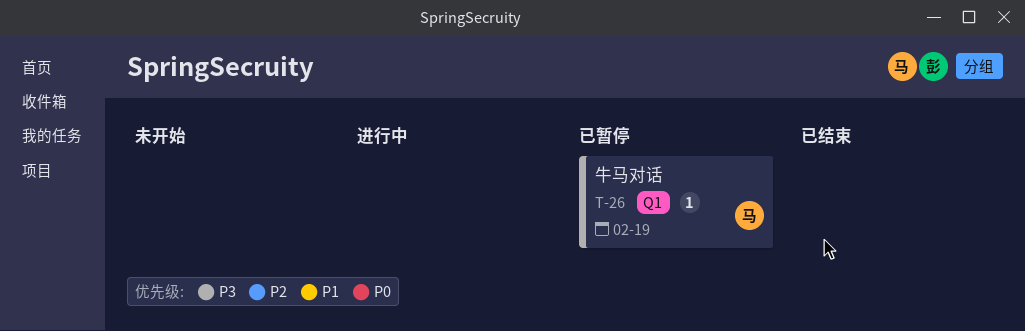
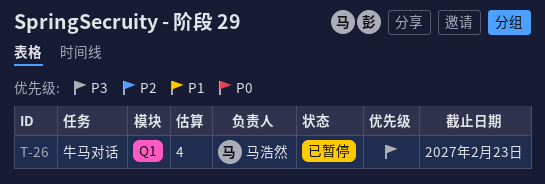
T-26, estimate: 1 -> 4
T-26, due: Feb 19 -> Feb 23

